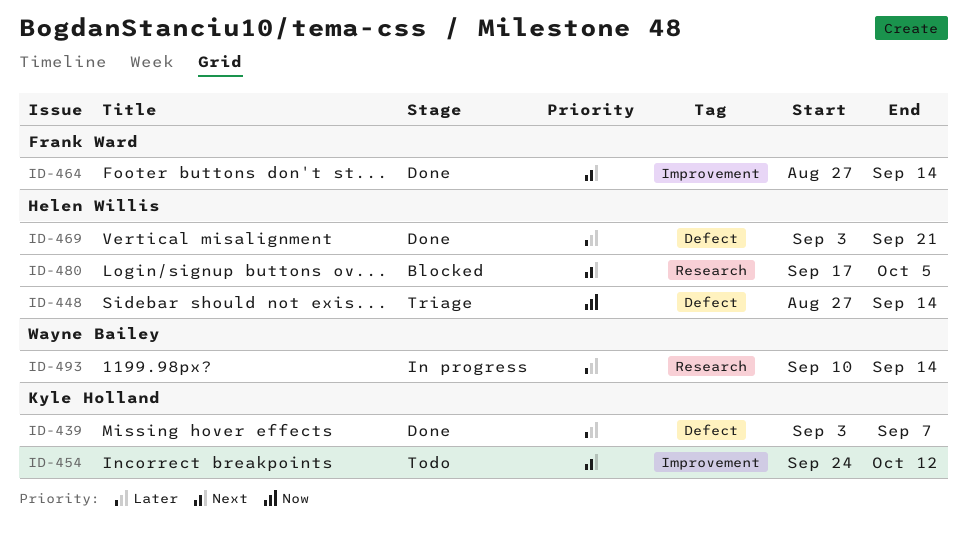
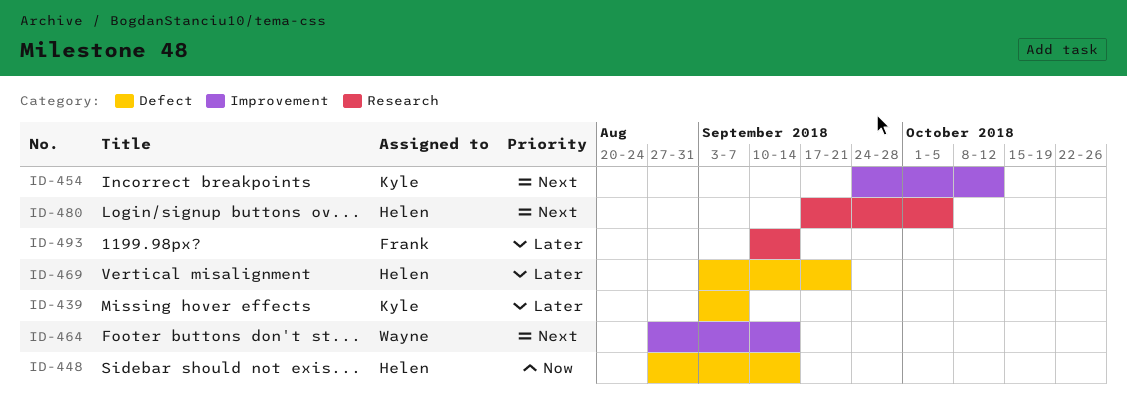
ID-464, owner: Frank Ward -> Wayne Bailey
ID-493, owner: Wayne Bailey -> Frank Ward

